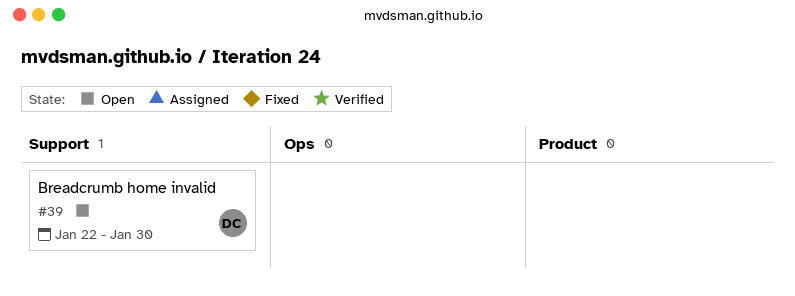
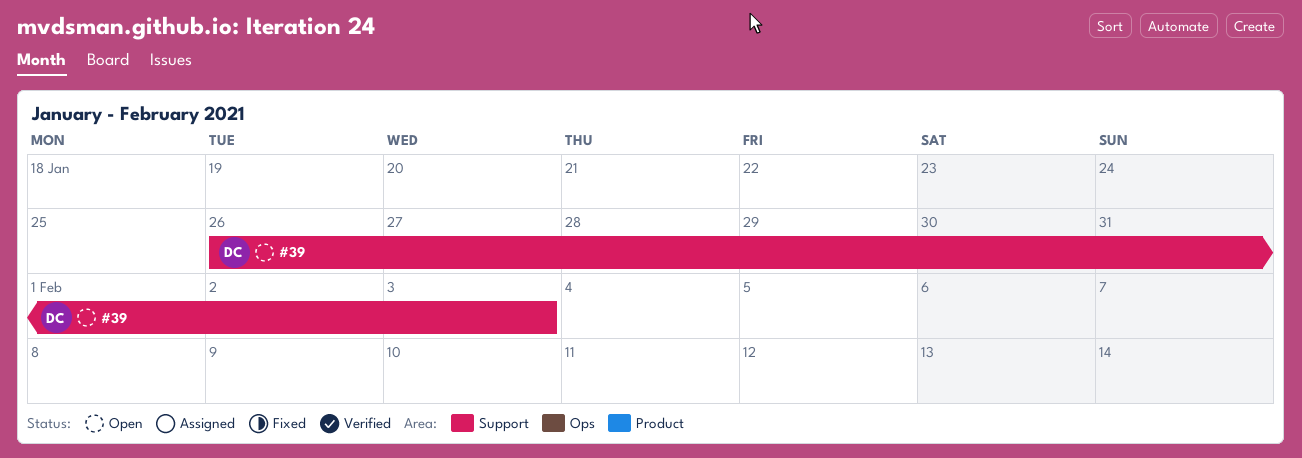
#39, start: Jan 22 -> Jan 26
#39, due: Jan 30 -> Feb 3

